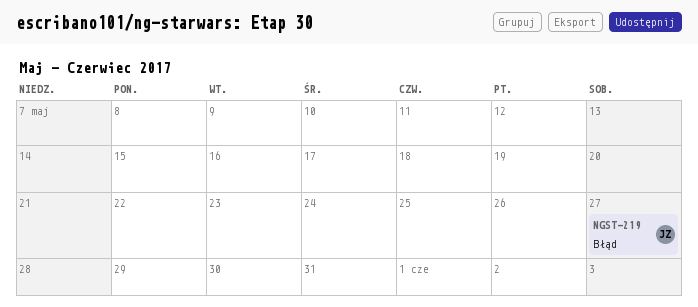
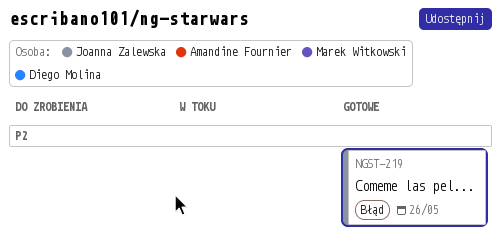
NGST-219, due: May 27 -> May 26

